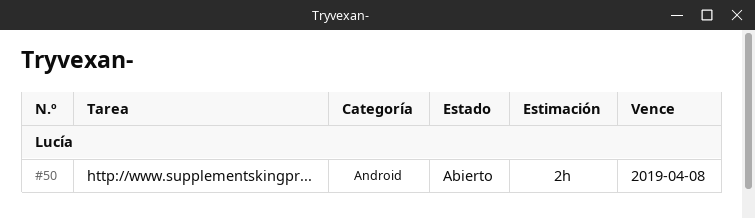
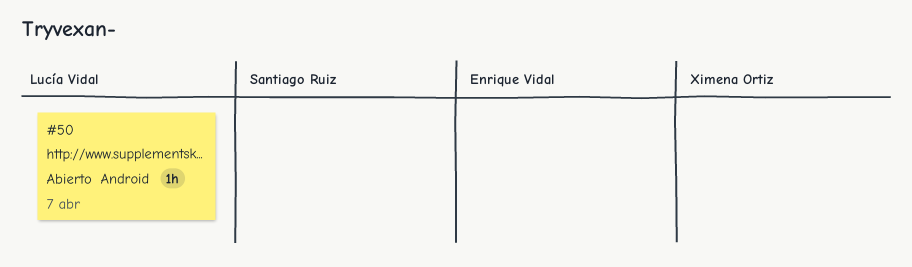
#50, estimate: 2h -> 1h
#50, due: Apr 8 -> Apr 7

